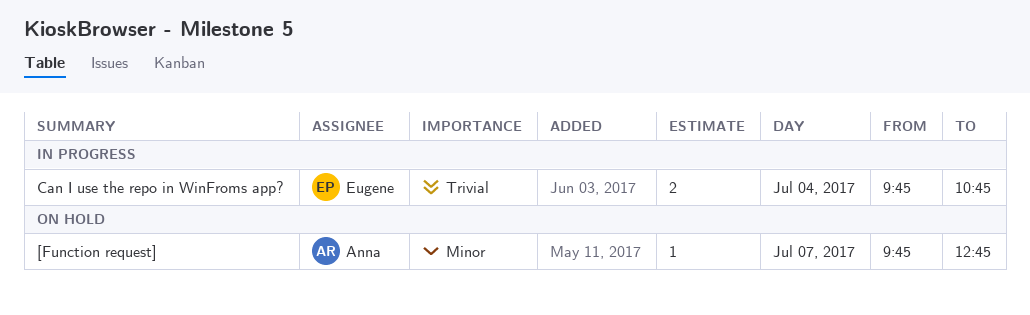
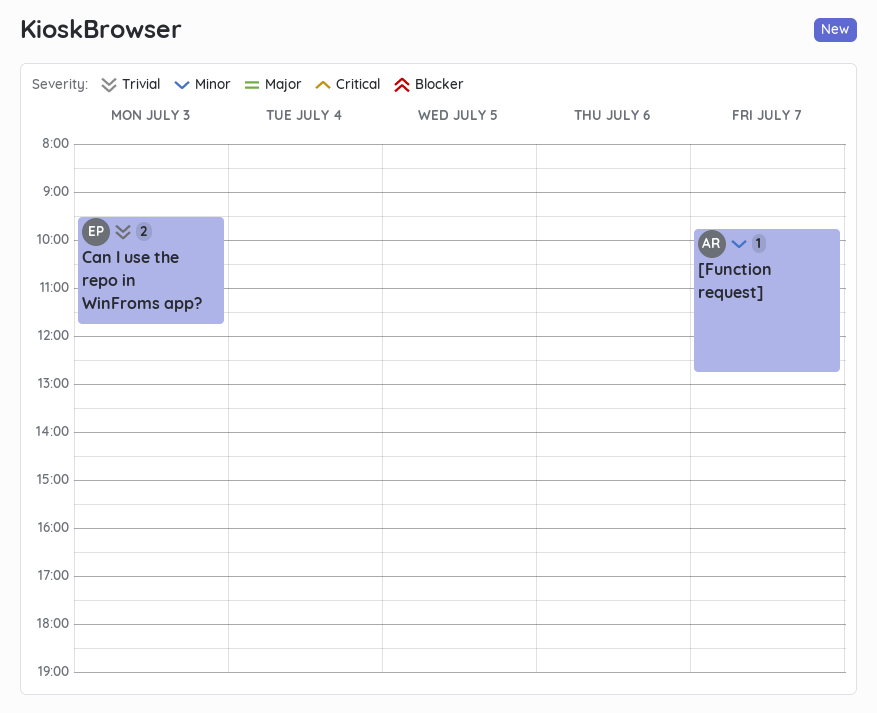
Can I use the repo in WinFroms app?, day: Jul 4 -> Jul 3
Can I use the repo in WinFroms app?, begins: 09:45 -> 09:30
Can I use the repo in WinFroms app?, ends: 10:45 -> 11:45

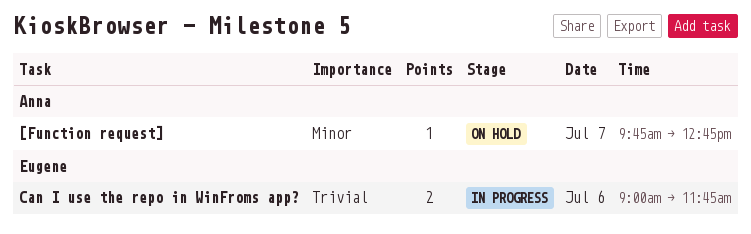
Can I use the repo in WinFroms app?, day: Jul 3 -> Jul 6
Can I use the repo in WinFroms app?, begins: 09:30 -> 09:00

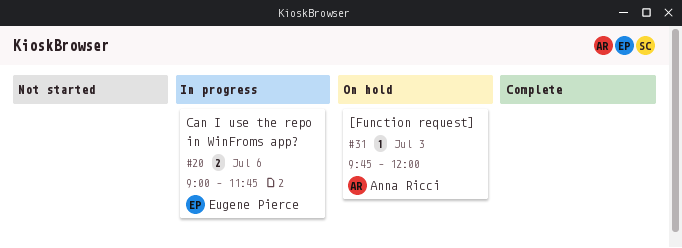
[Function request], day: Jul 7 -> Jul 3
[Function request], ends: 12:45 -> 12:00

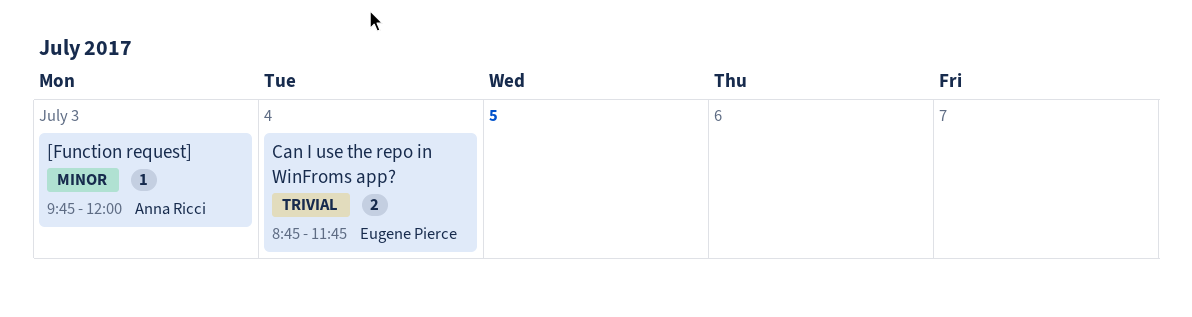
Can I use the repo in WinFroms app?, day: Jul 6 -> Jul 4
Can I use the repo in WinFroms app?, begins: 09:00 -> 08:45

